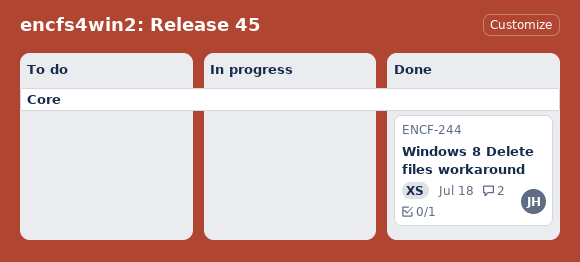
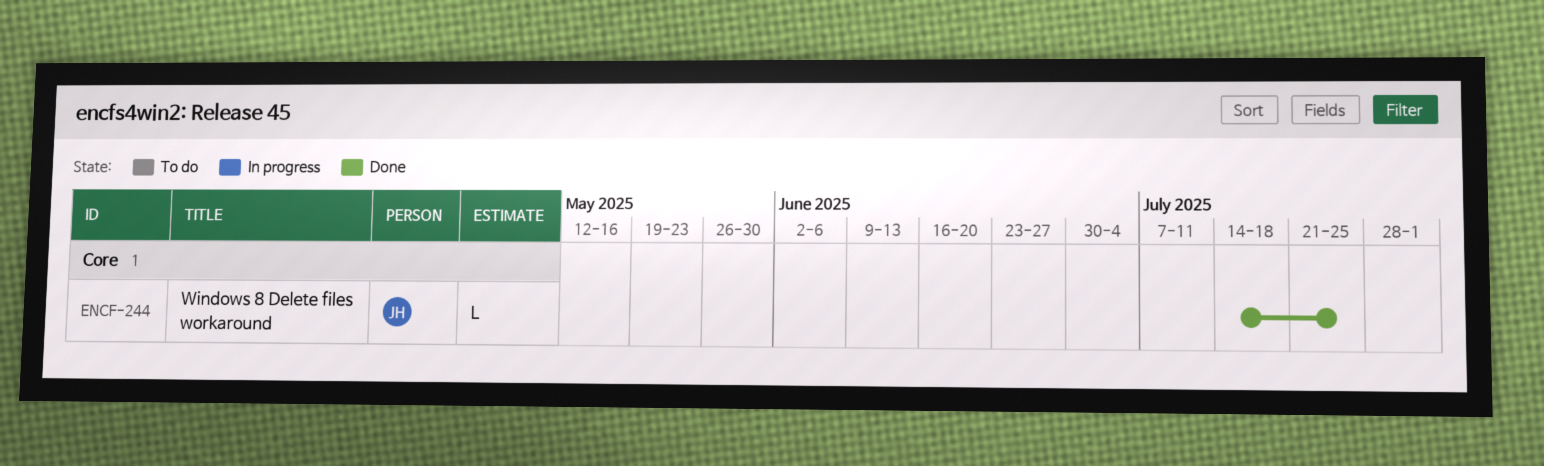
ENCF-244, estimate: XS -> L
ENCF-244, due: Jul 18 -> Jul 25

